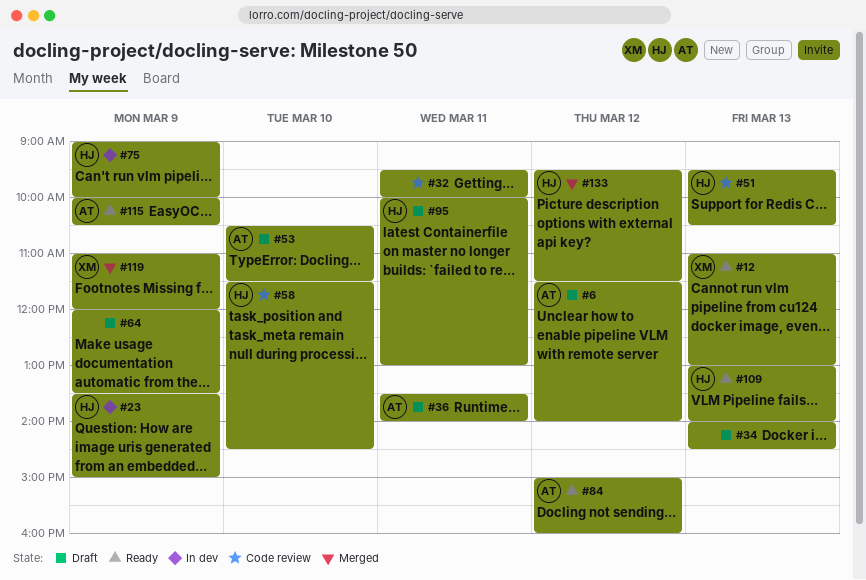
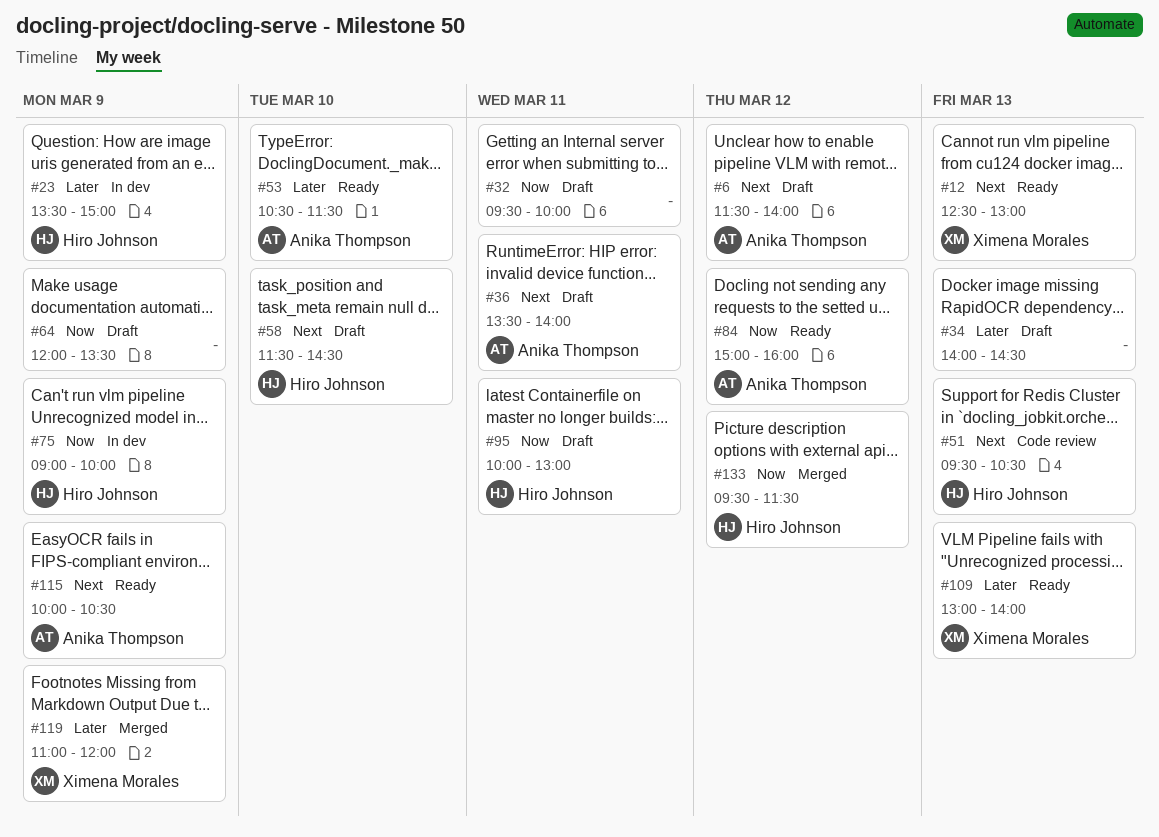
#12, begins: 11:00 -> 12:30
#32, status: Code review -> Draft
#53, status: Draft -> Ready
#58, status: Code review -> Draft
#109, owner: Hiro Johnson -> Ximena Morales

